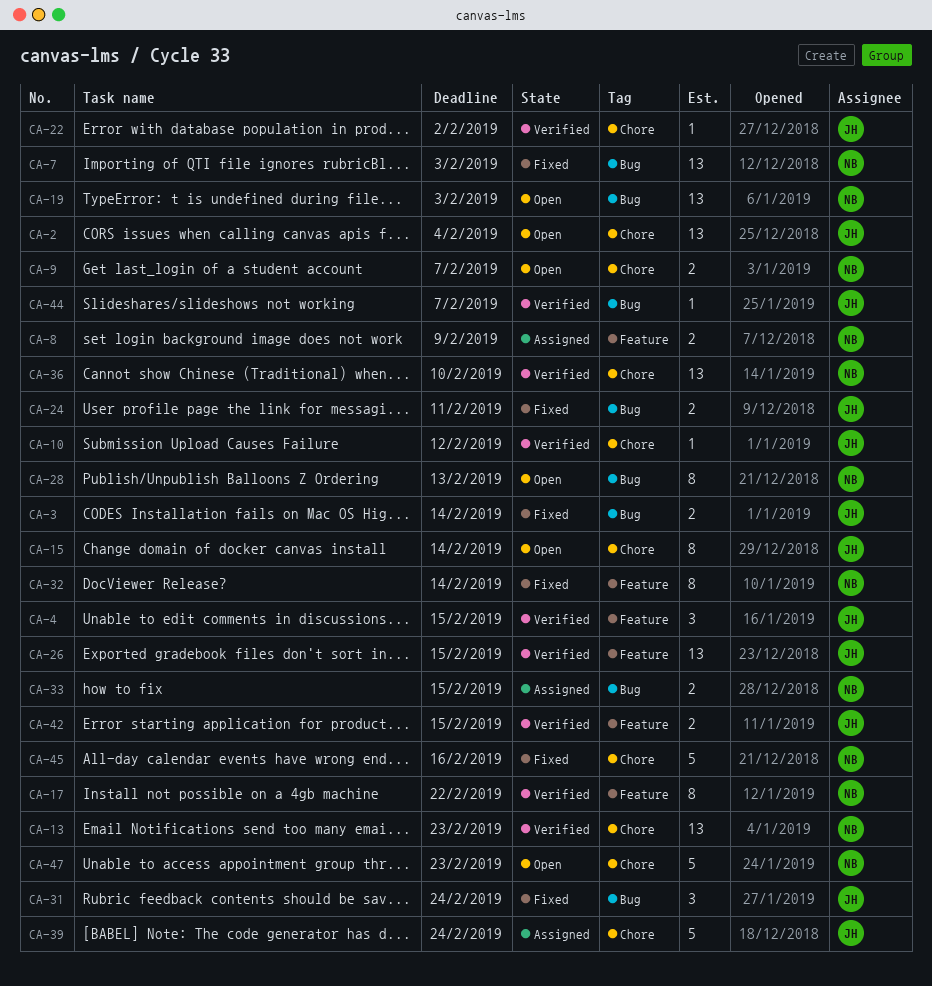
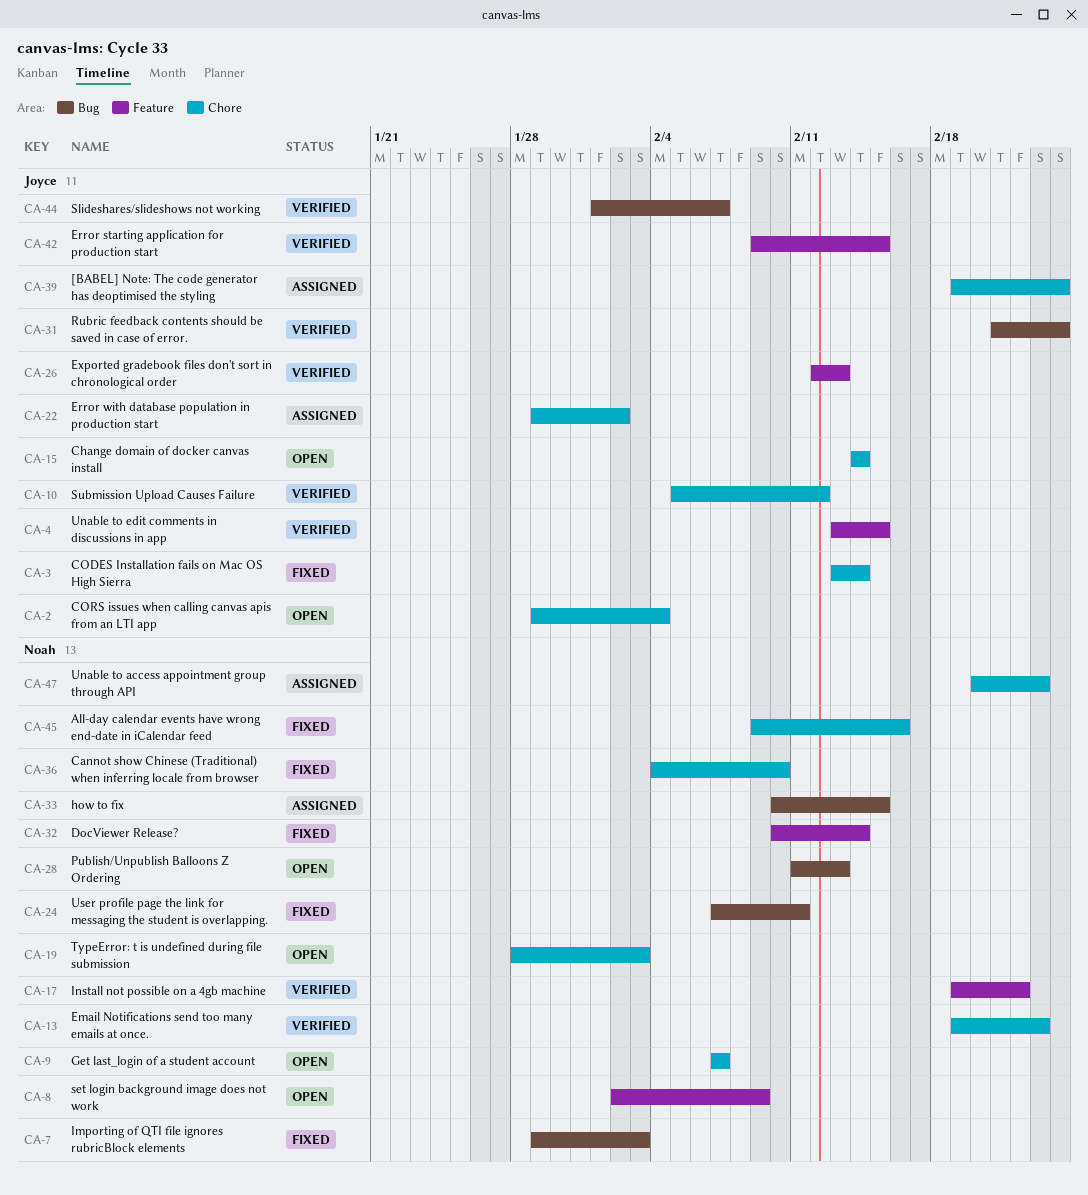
CA-3, label: Bug -> Chore
CA-8, status: Assigned -> Open
CA-19, label: Bug -> Chore
CA-22, status: Verified -> Assigned
CA-24, owner: Joyce -> Noah
CA-26, due: Feb 15 -> Feb 13
CA-31, status: Fixed -> Verified
CA-36, status: Verified -> Fixed
CA-47, status: Open -> Assigned

